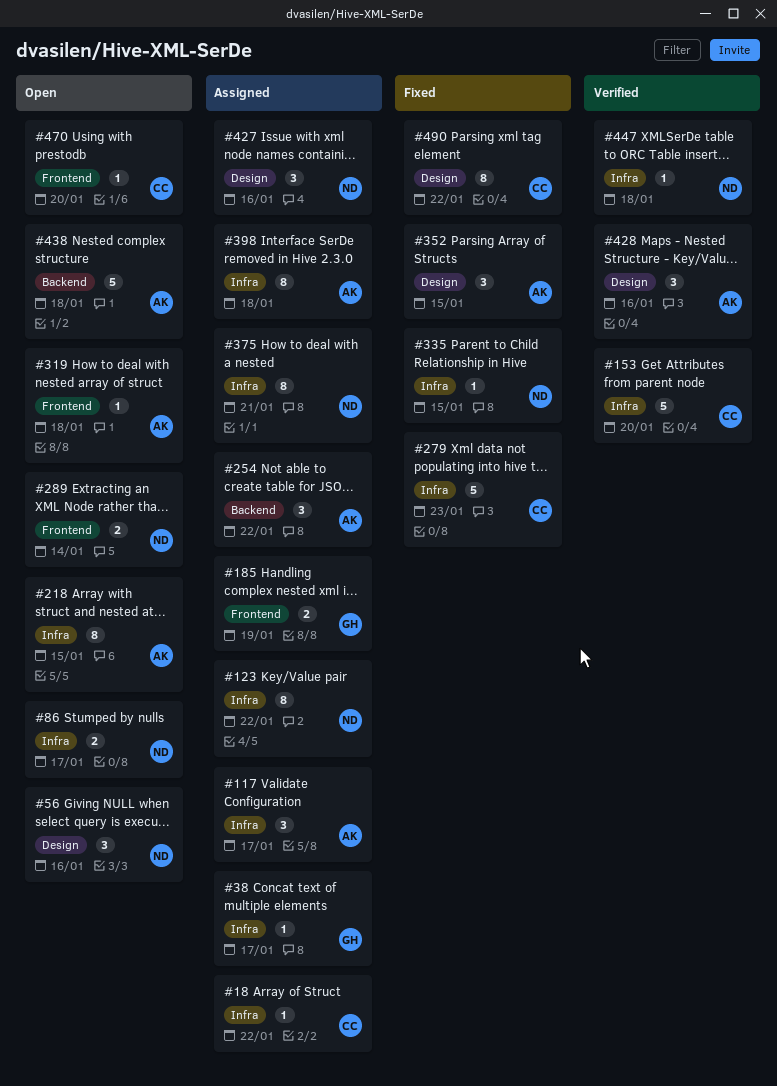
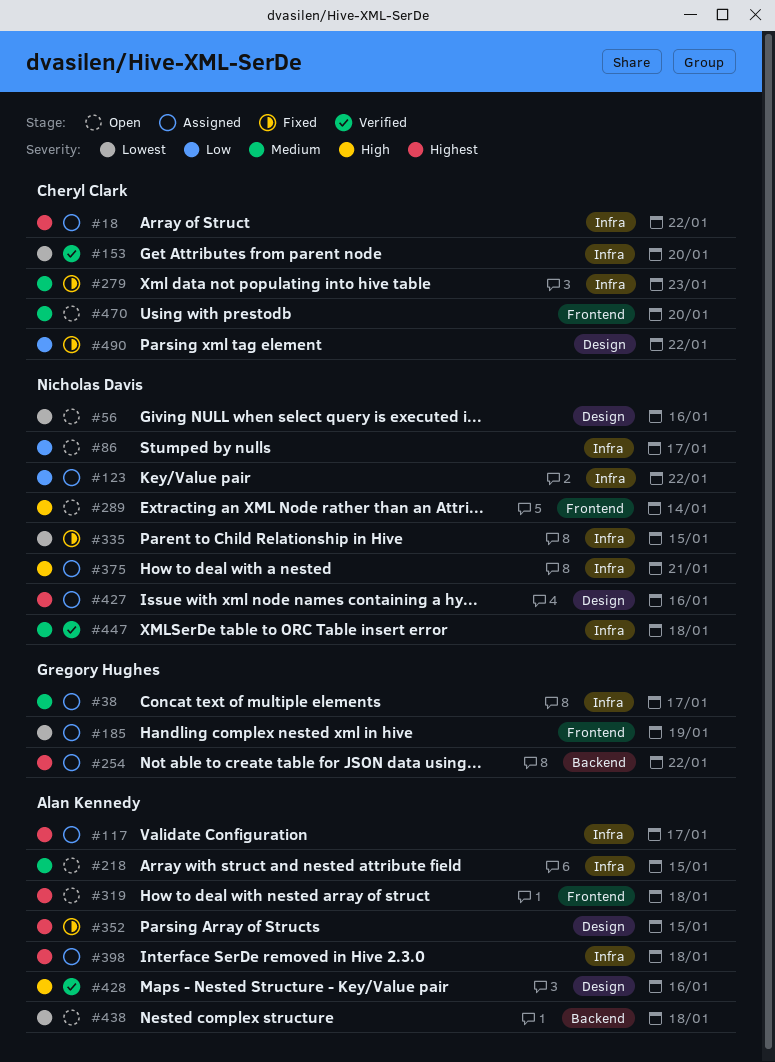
#254, owner: Alan Kennedy -> Gregory Hughes

